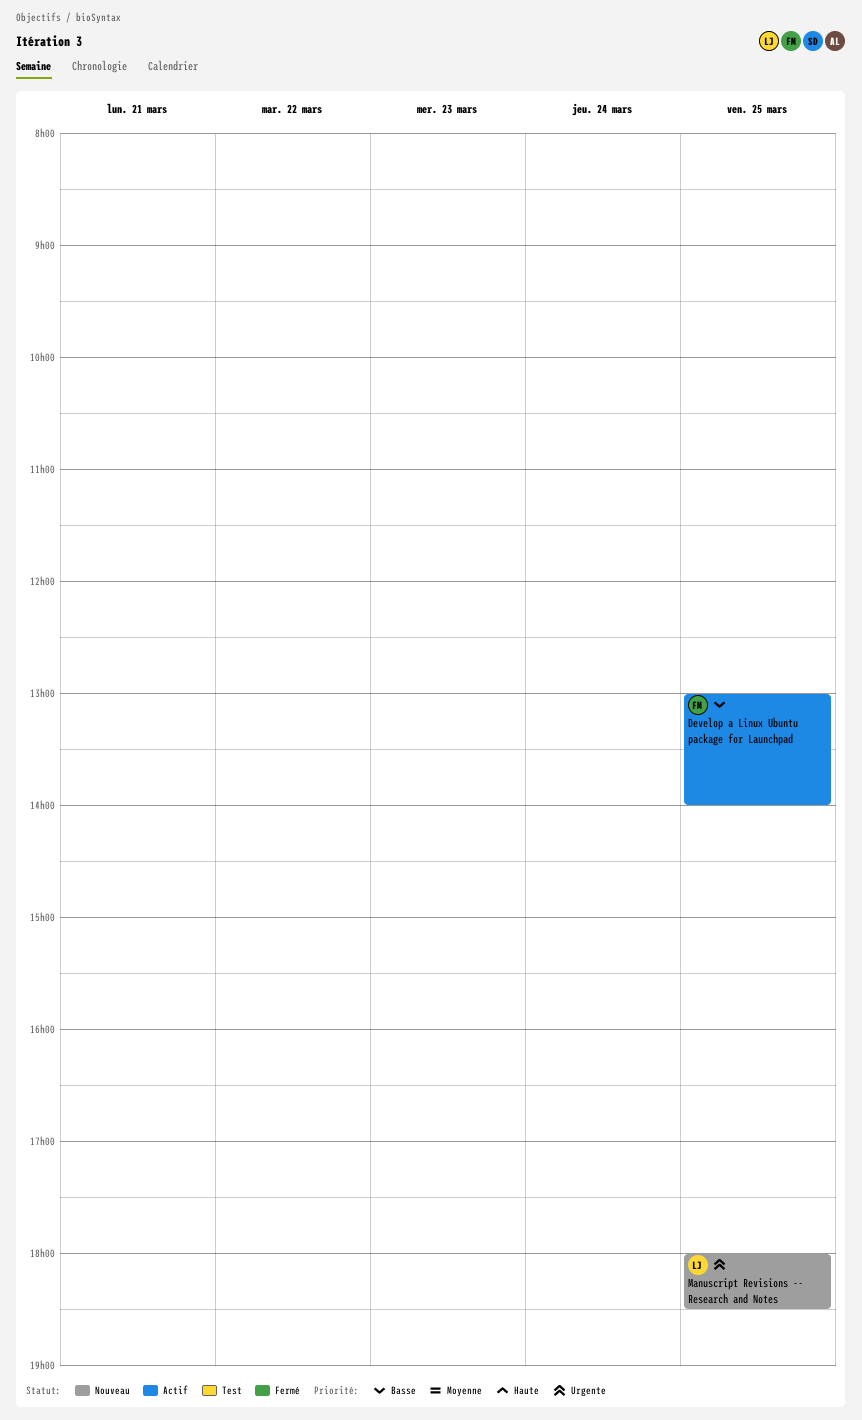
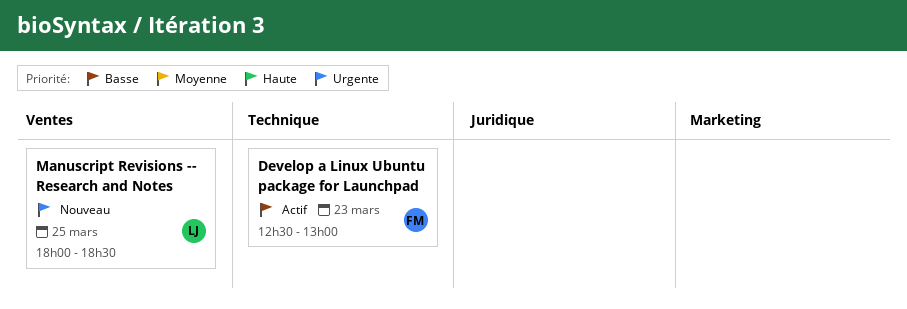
Develop a Linux Ubuntu package for Launchpad, day: Mar 25 -> Mar 23
Develop a Linux Ubuntu package for Launchpad, begins: 13:00 -> 12:30
Develop a Linux Ubuntu package for Launchpad, ends: 14:00 -> 13:00

